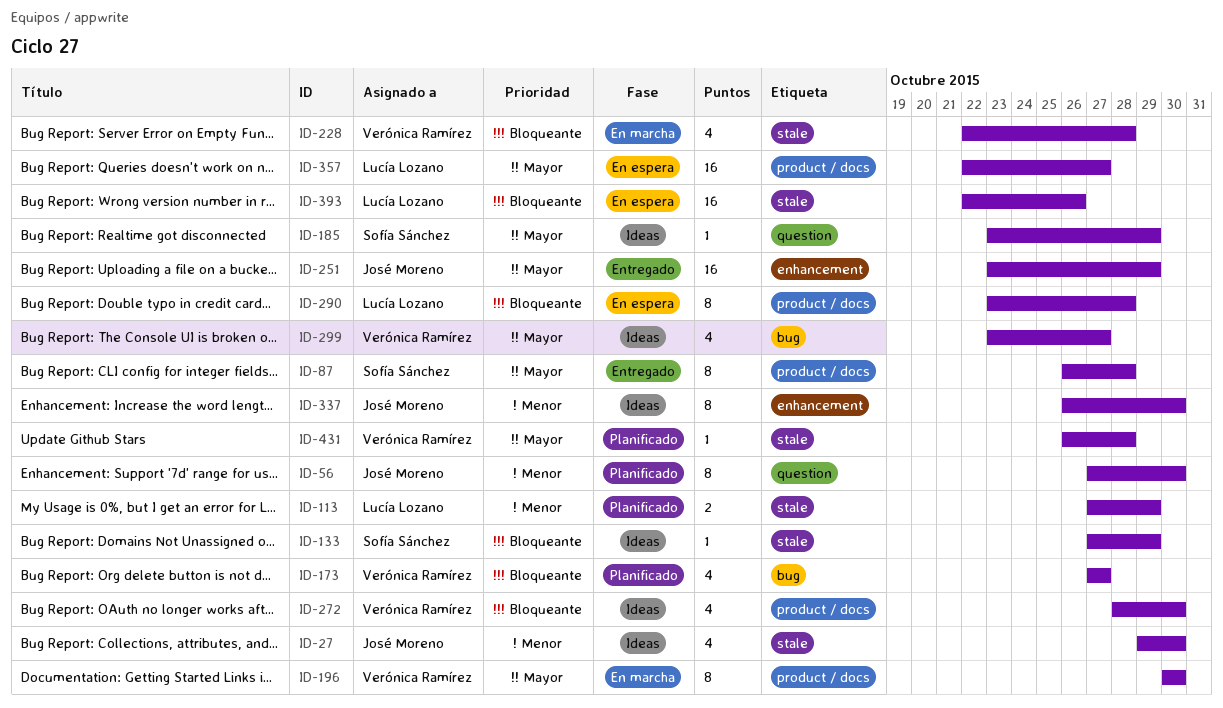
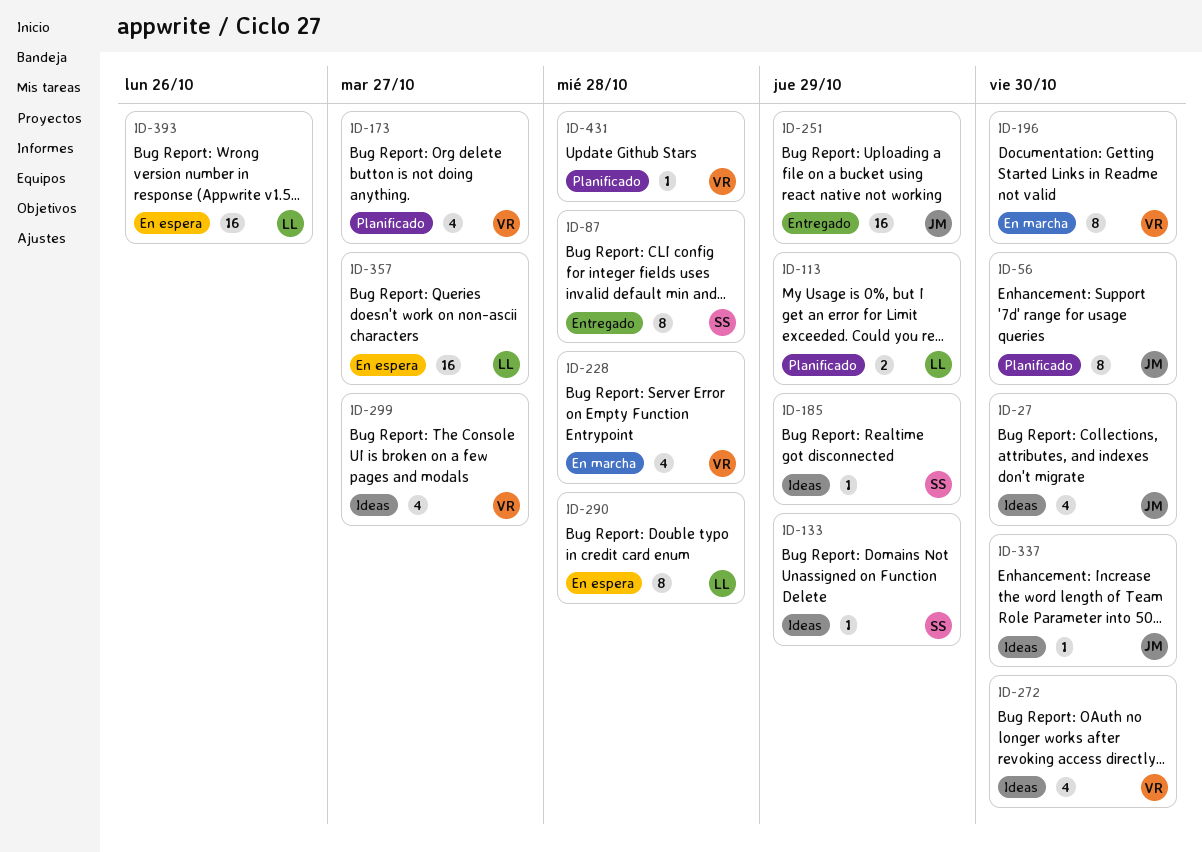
ID-337, estimate: 8 -> 1

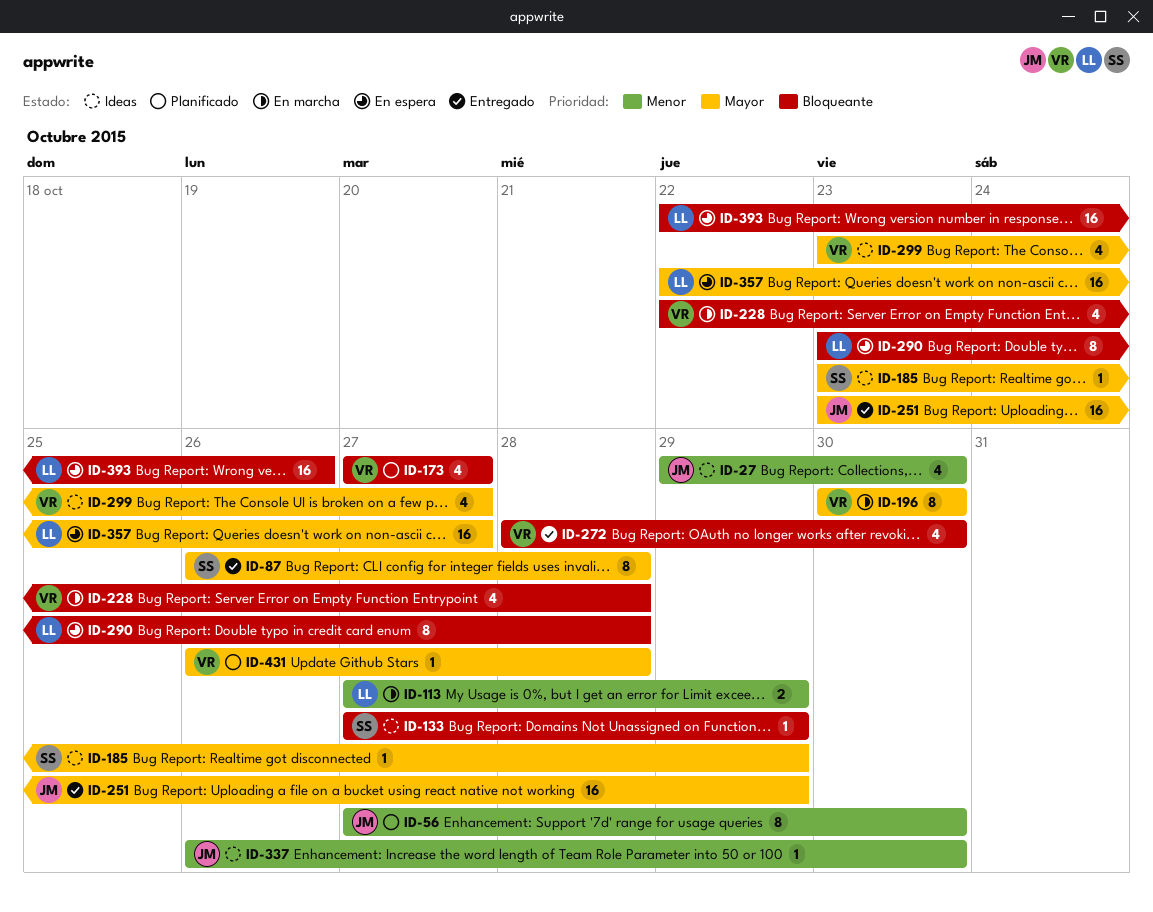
ID-113, status: Planificado -> En marcha
ID-272, status: Ideas -> Entregado

